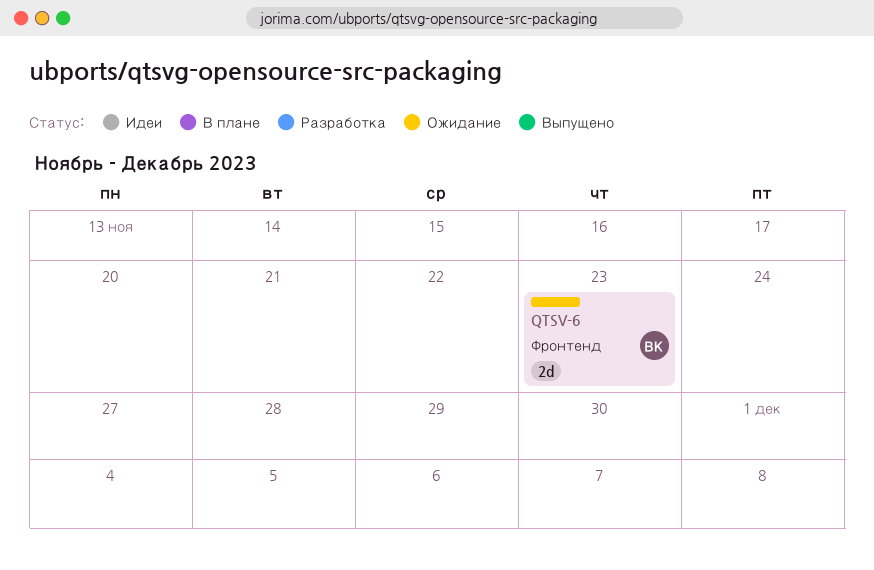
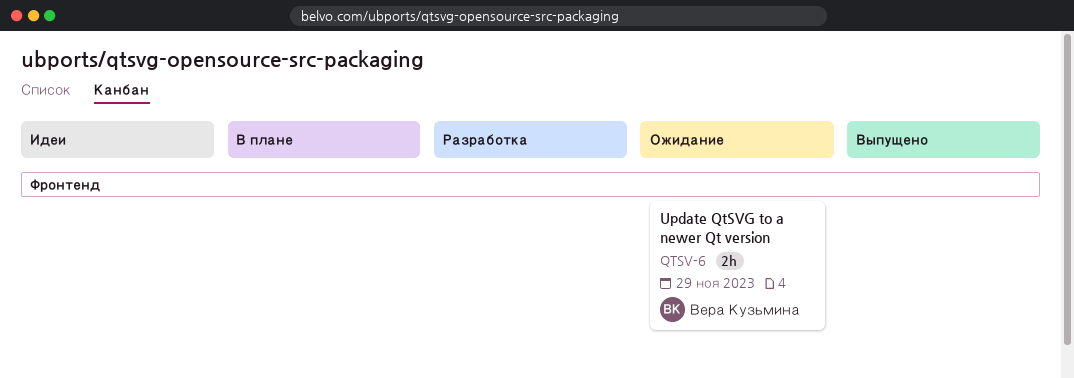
QTSV-6, estimate: 2d -> 2h
QTSV-6, due: Nov 23 -> Nov 29

